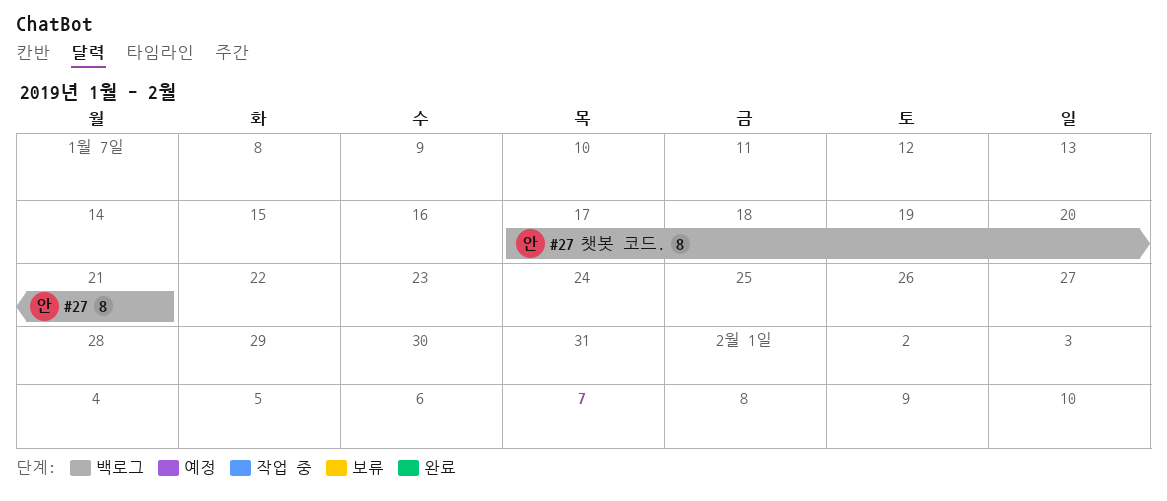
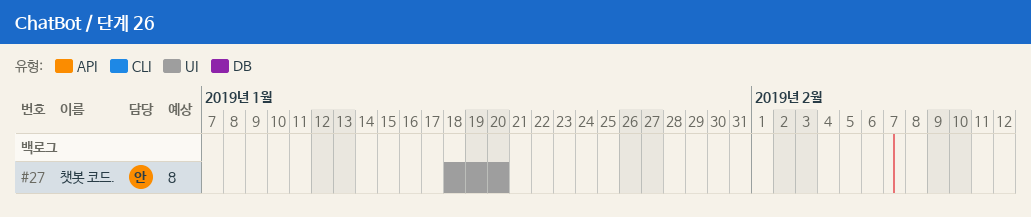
#27, start: Jan 17 -> Jan 18
#27, due: Jan 21 -> Jan 20

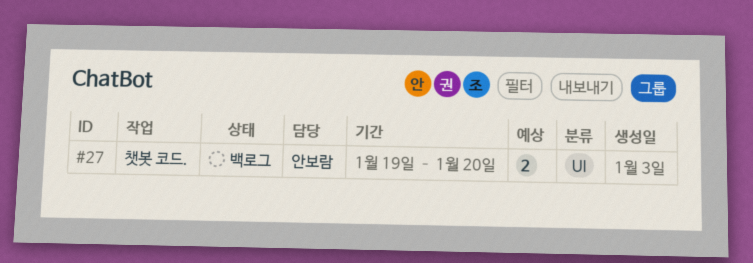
#27, estimate: 8 -> 2
#27, start: Jan 18 -> Jan 19

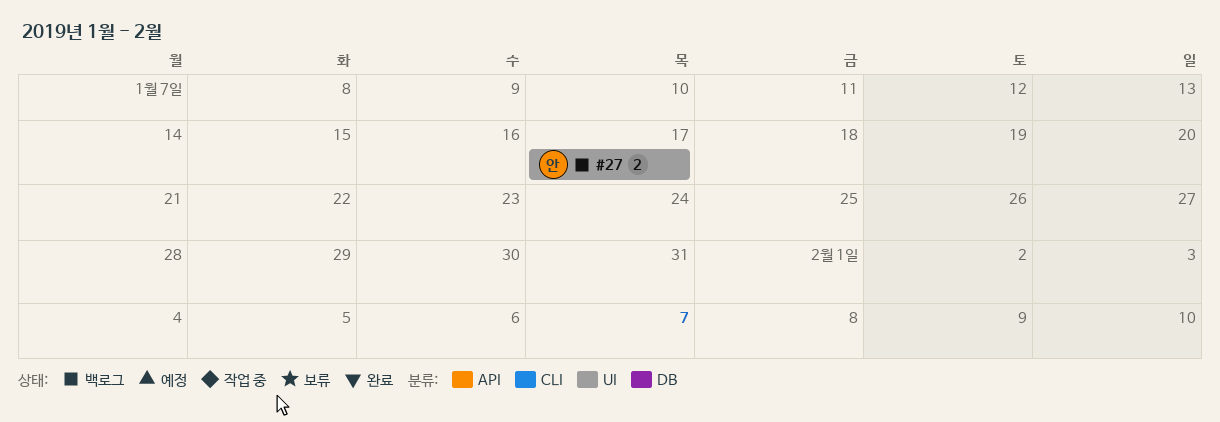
#27, start: Jan 19 -> Jan 17
#27, due: Jan 20 -> Jan 17

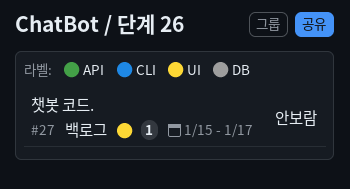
#27, estimate: 2 -> 1
#27, start: Jan 17 -> Jan 15

